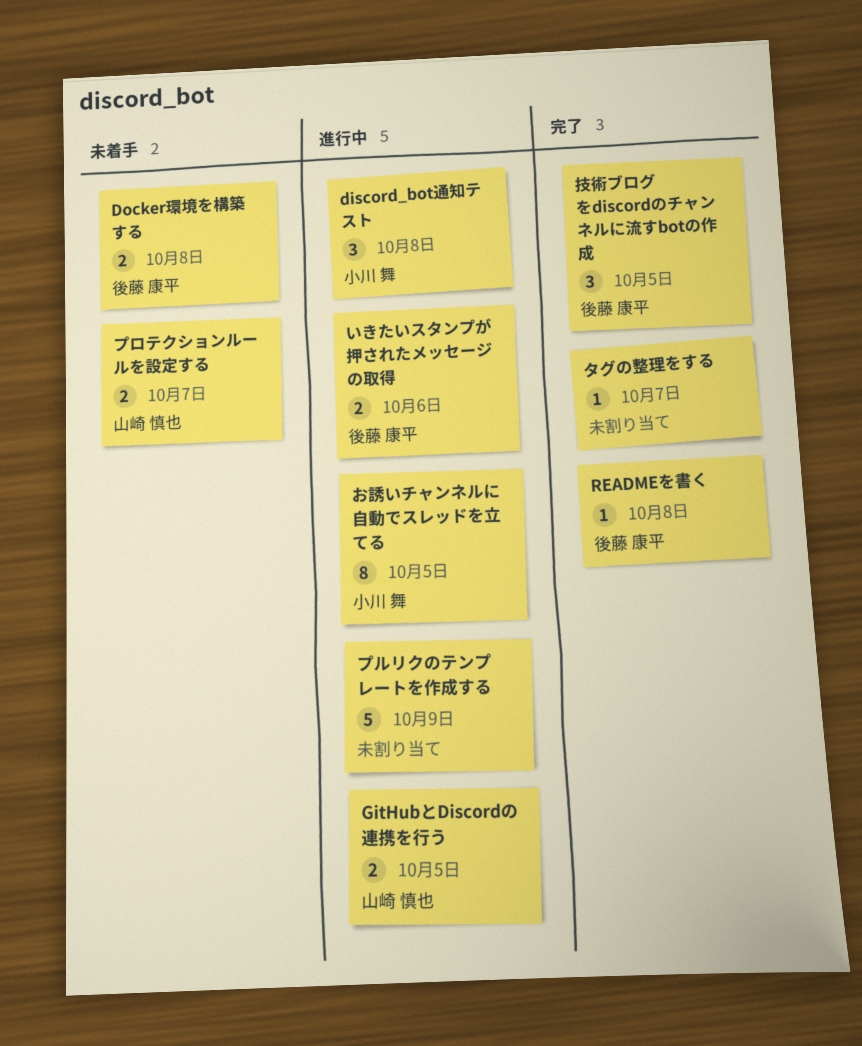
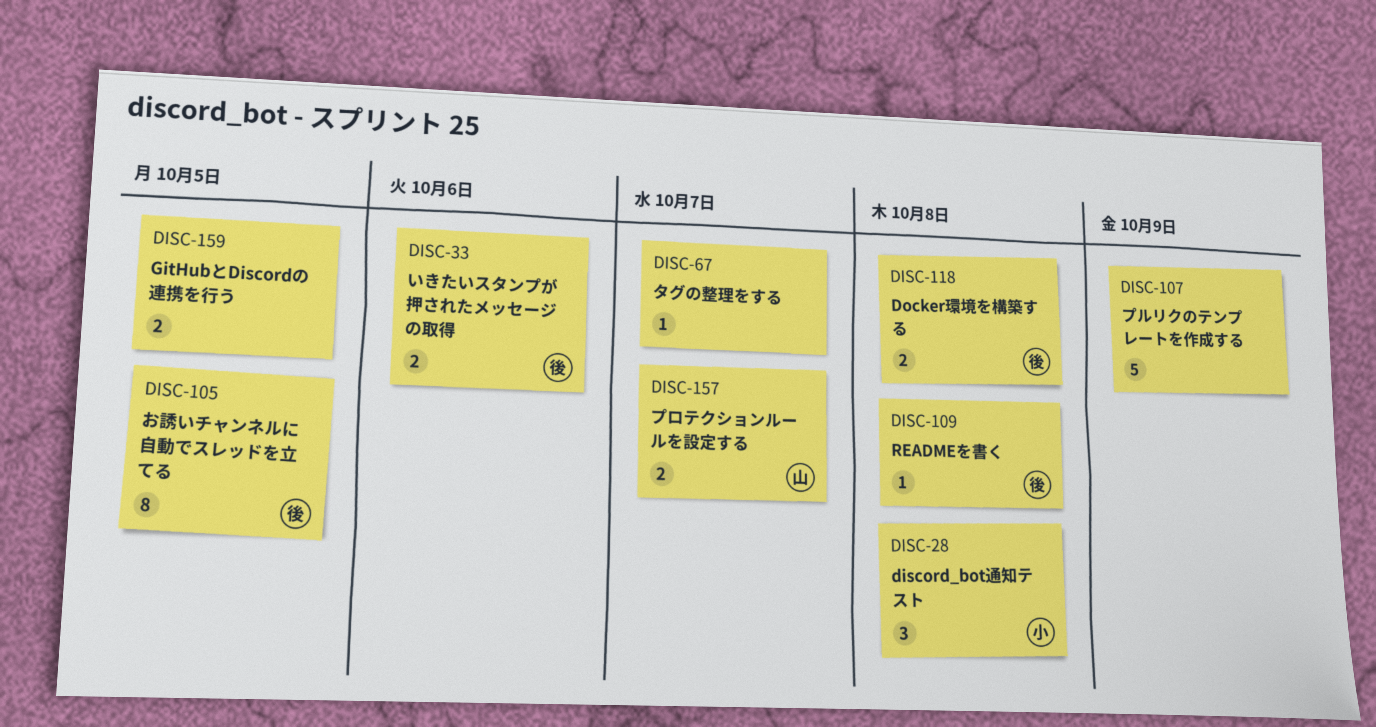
GitHubとDiscordの連携を行う, owner: 山崎 慎也 -> none
お誘いチャンネルに自動でスレッドを立てる, owner: 小川 舞 -> 後藤 康平
技術ブログをdiscordのチャンネルに流すbotの作成: present -> none

